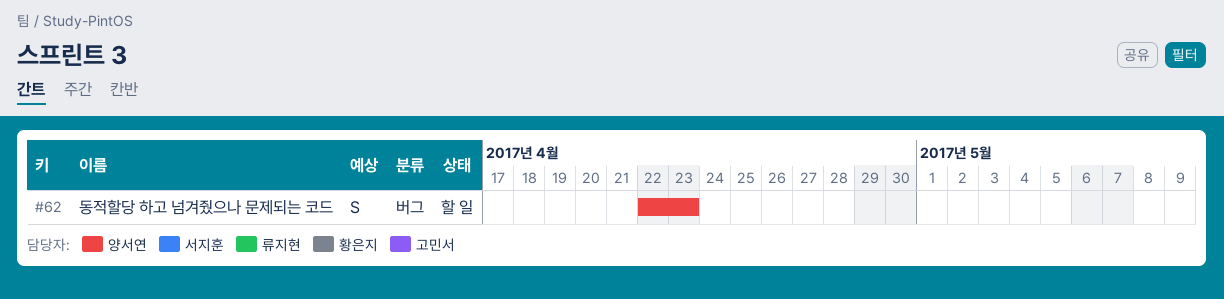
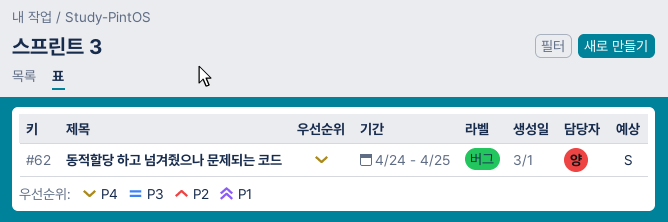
#62, start: Apr 22 -> Apr 24
#62, due: Apr 23 -> Apr 25

